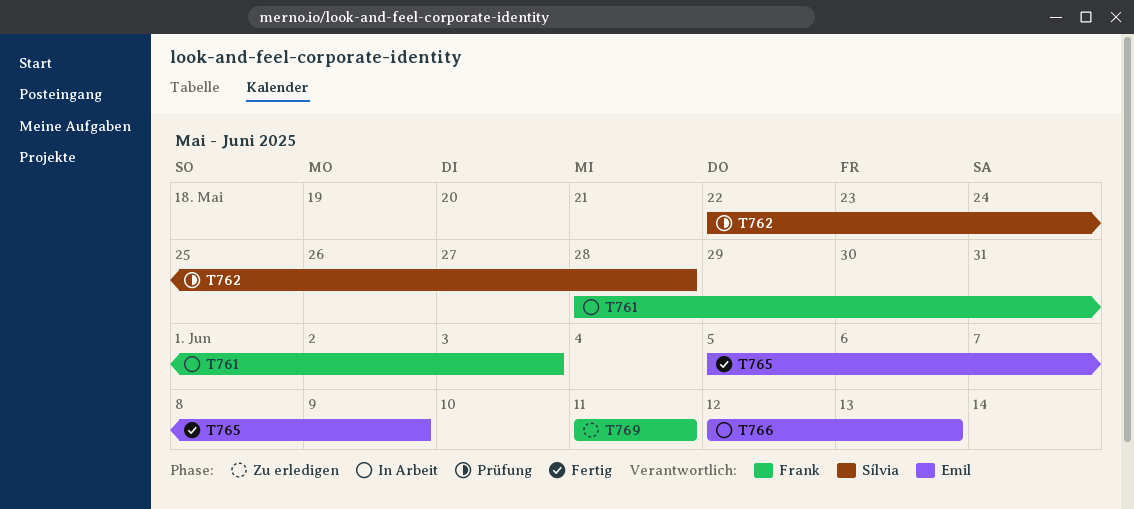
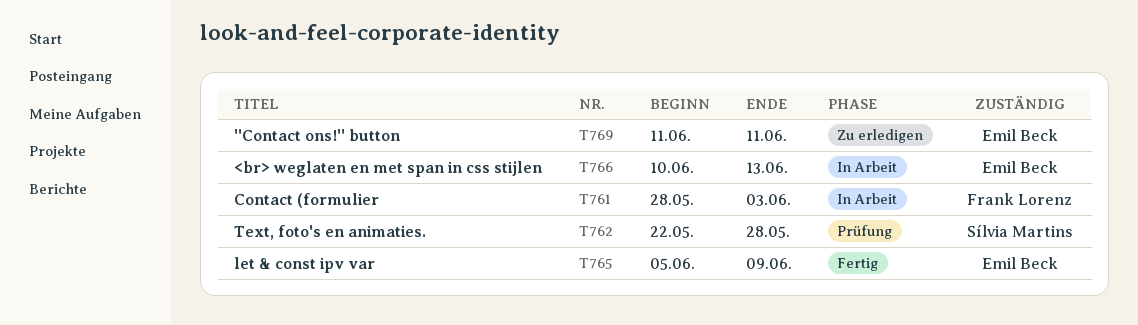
T766, start: Jun 12 -> Jun 10
T769, owner: Frank Lorenz -> Emil Beck

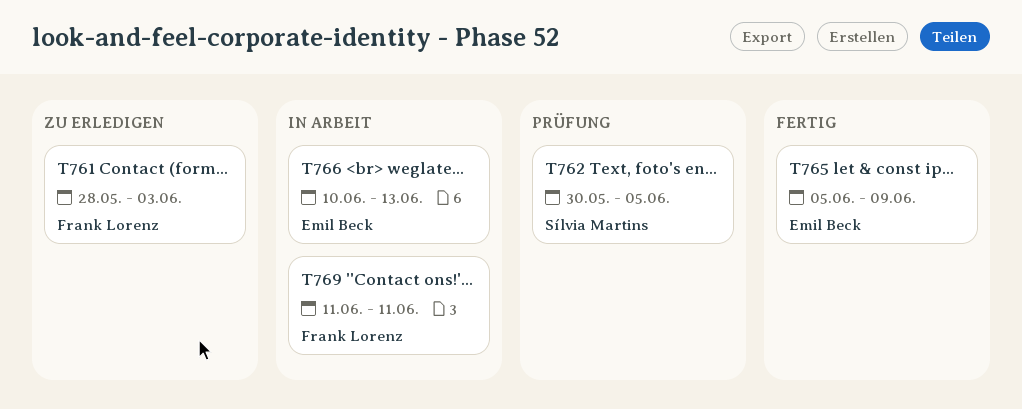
T761, status: In Arbeit -> Zu erledigen
T762, start: May 22 -> May 30
T762, due: May 28 -> Jun 5
T769, status: Zu erledigen -> In Arbeit
T769, owner: Emil Beck -> Frank Lorenz

